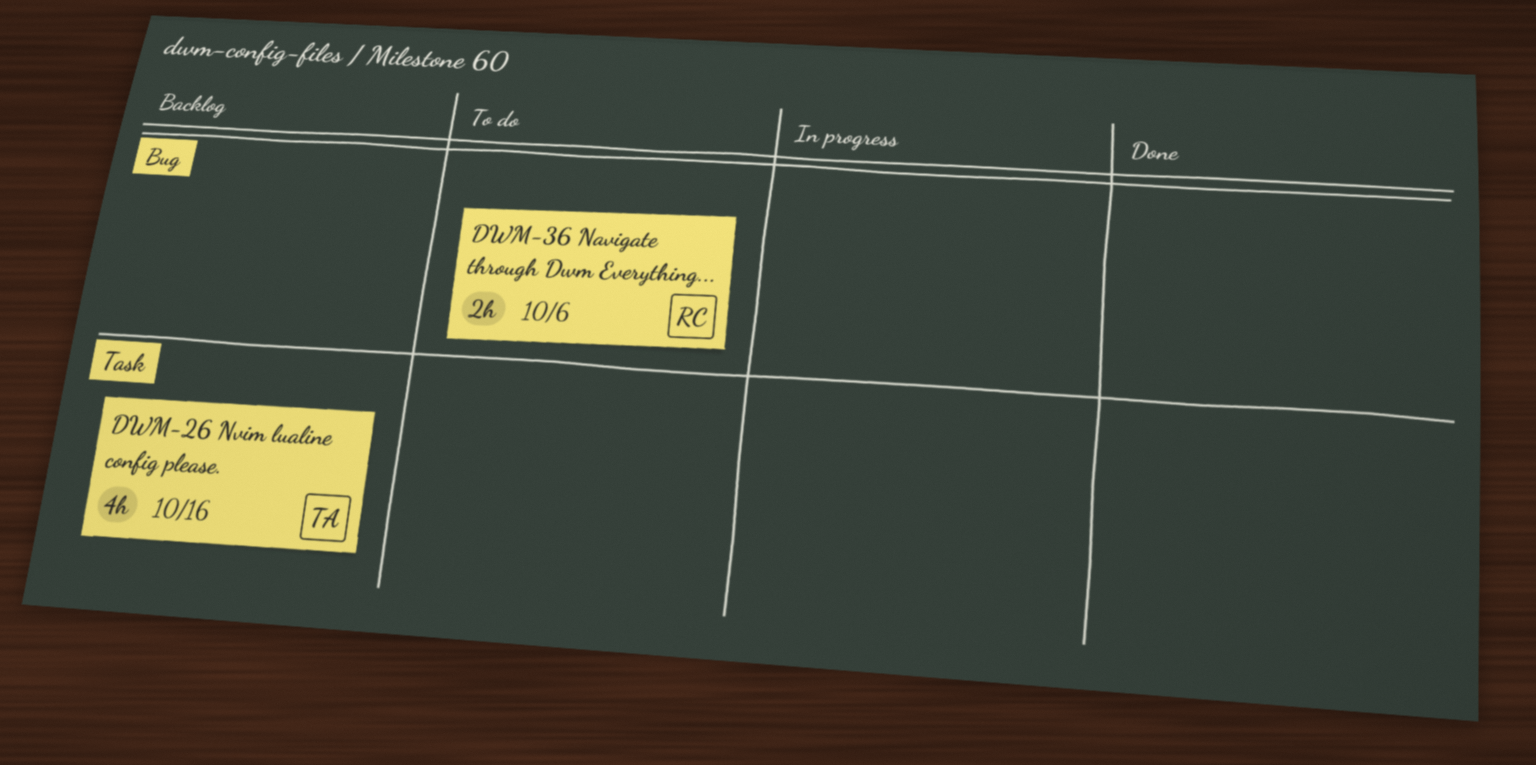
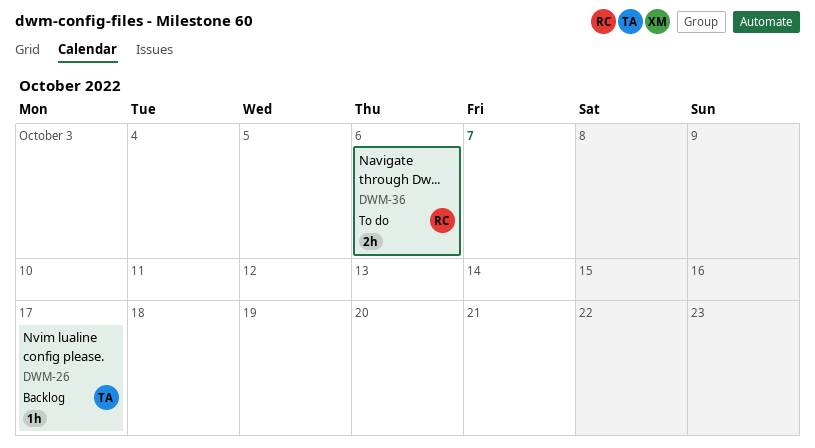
DWM-26, estimate: 4h -> 1h
DWM-26, due: Oct 16 -> Oct 17

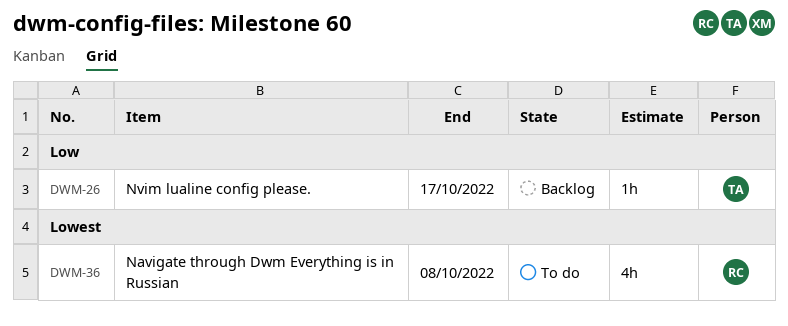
DWM-36, estimate: 2h -> 4h
DWM-36, due: Oct 6 -> Oct 8

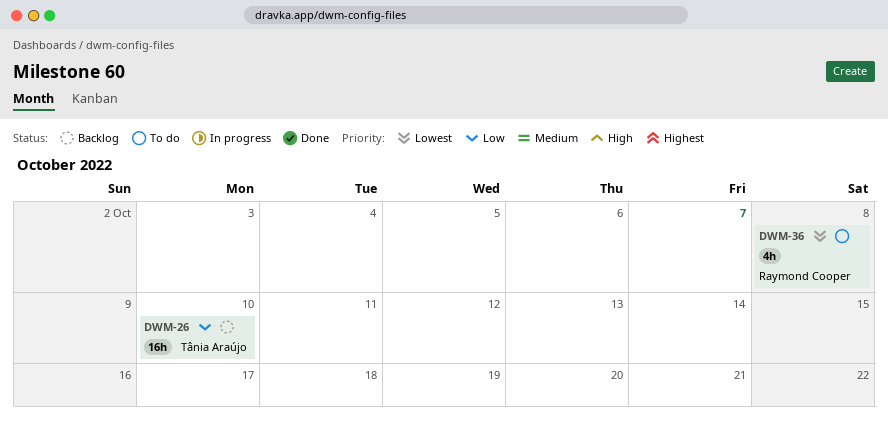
DWM-26, estimate: 1h -> 16h
DWM-26, due: Oct 17 -> Oct 10

